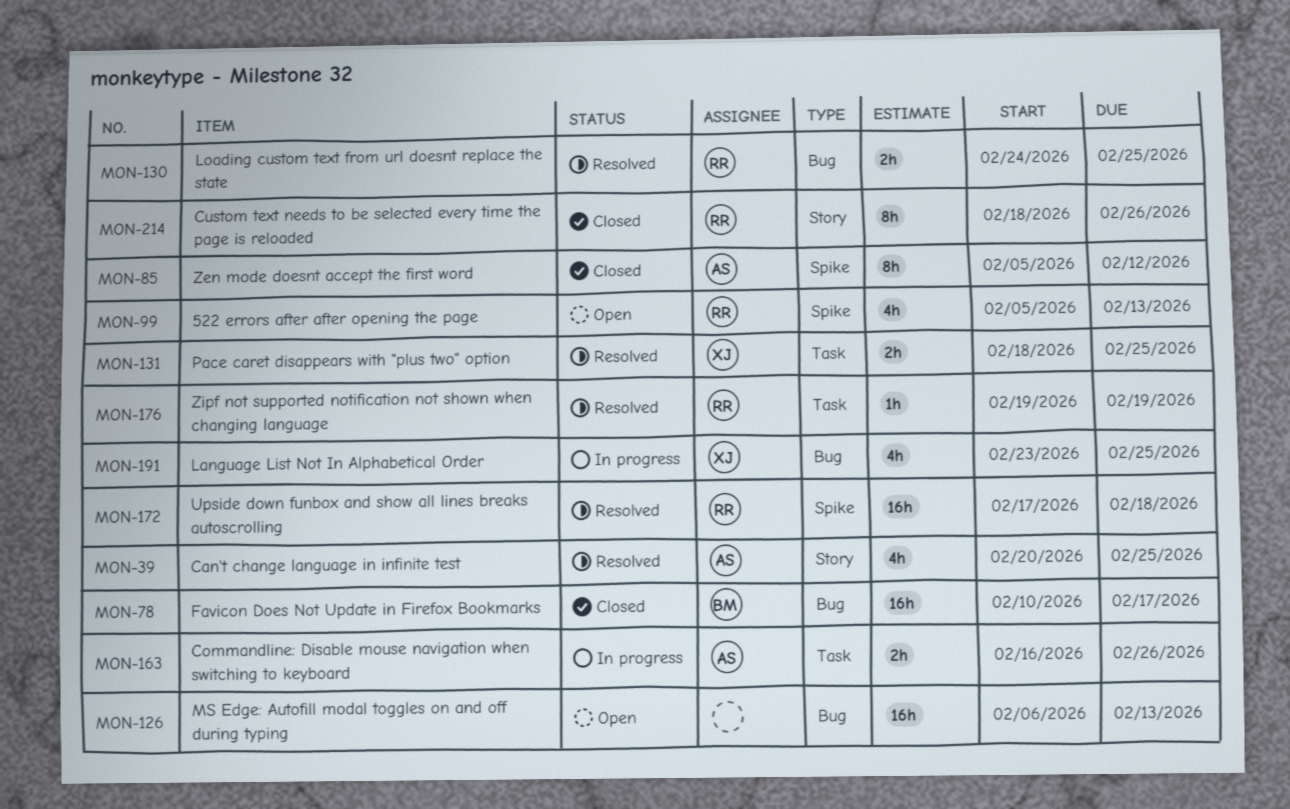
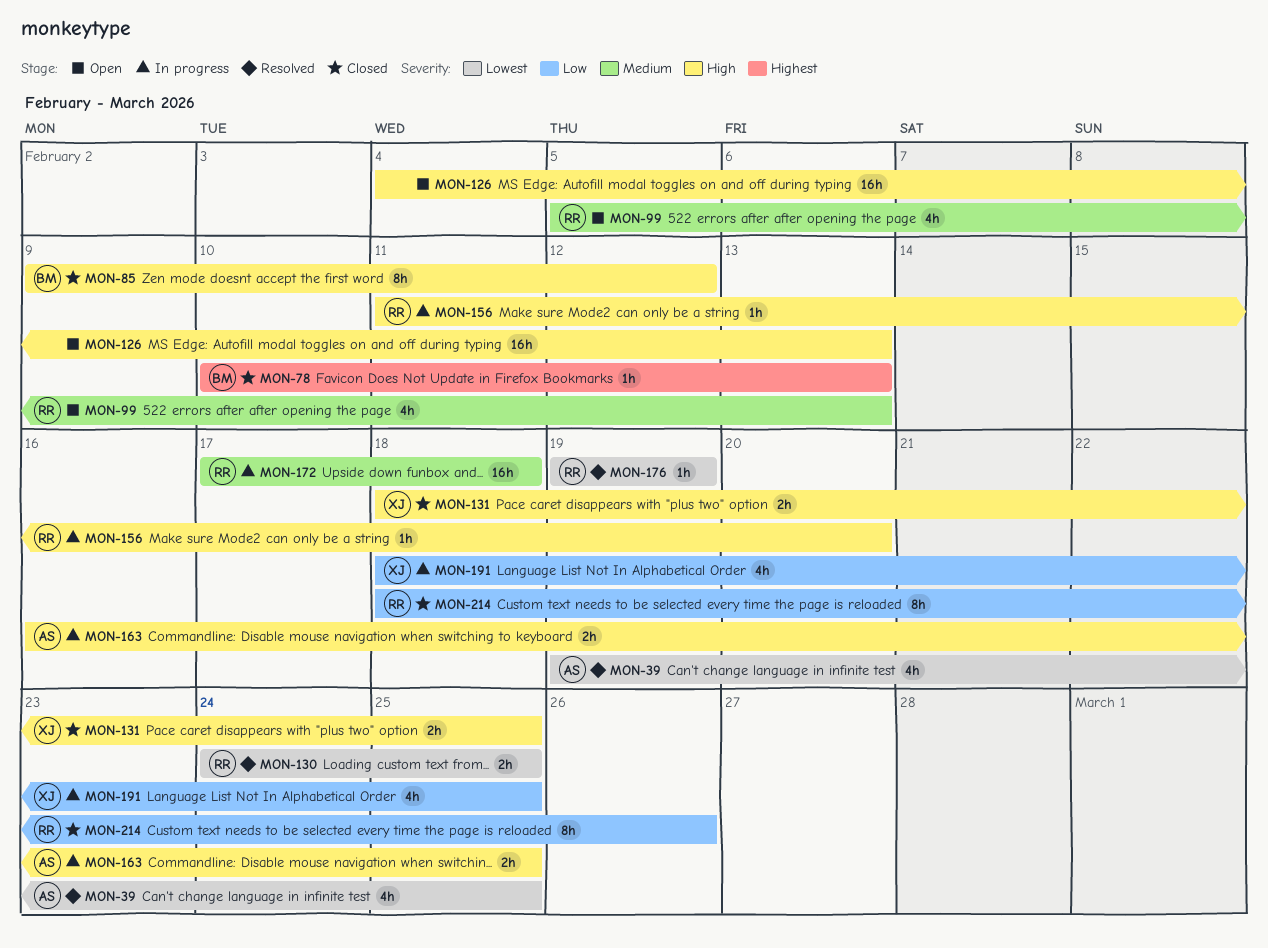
MON-39, start: Feb 20 -> Feb 19
MON-78, estimate: 16h -> 1h
MON-78, due: Feb 17 -> Feb 13
MON-85, owner: AS -> BM
MON-85, start: Feb 5 -> Feb 9
MON-126, start: Feb 6 -> Feb 4
MON-131, status: Resolved -> Closed
MON-156: none -> present
MON-163, due: Feb 26 -> Feb 25
MON-172, status: Resolved -> In progress
MON-191, start: Feb 23 -> Feb 18

